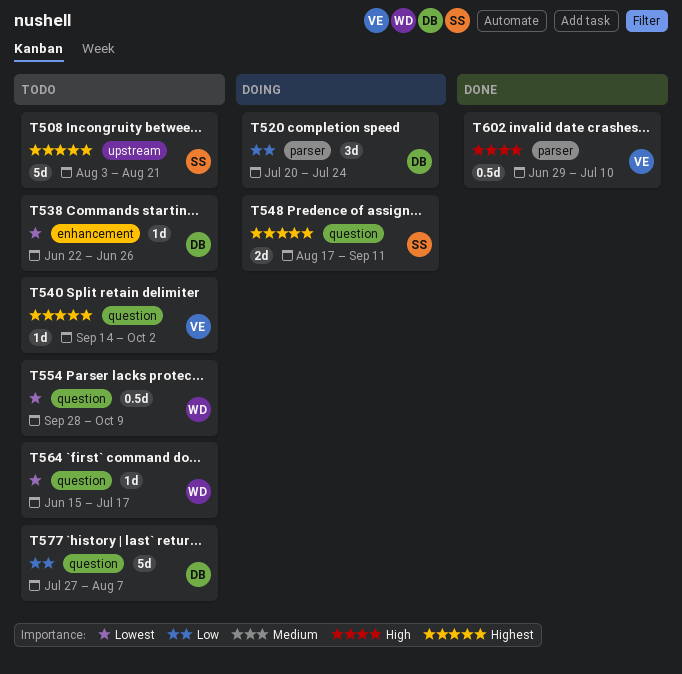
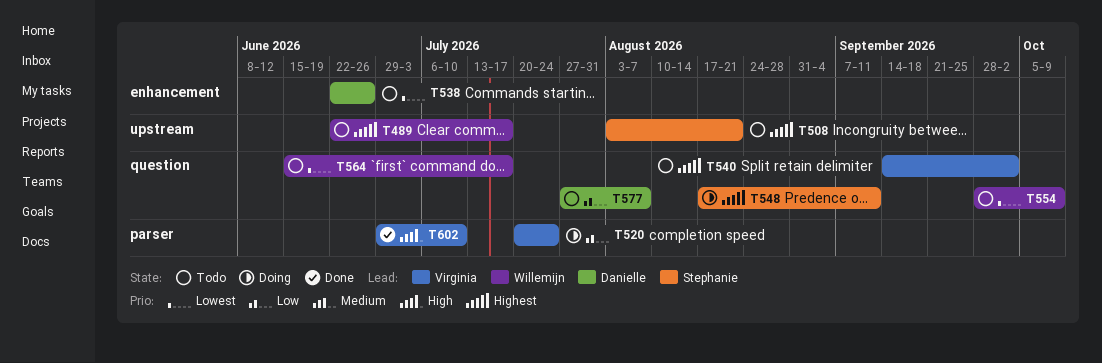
T489: none -> present
T520, owner: Danielle -> Virginia

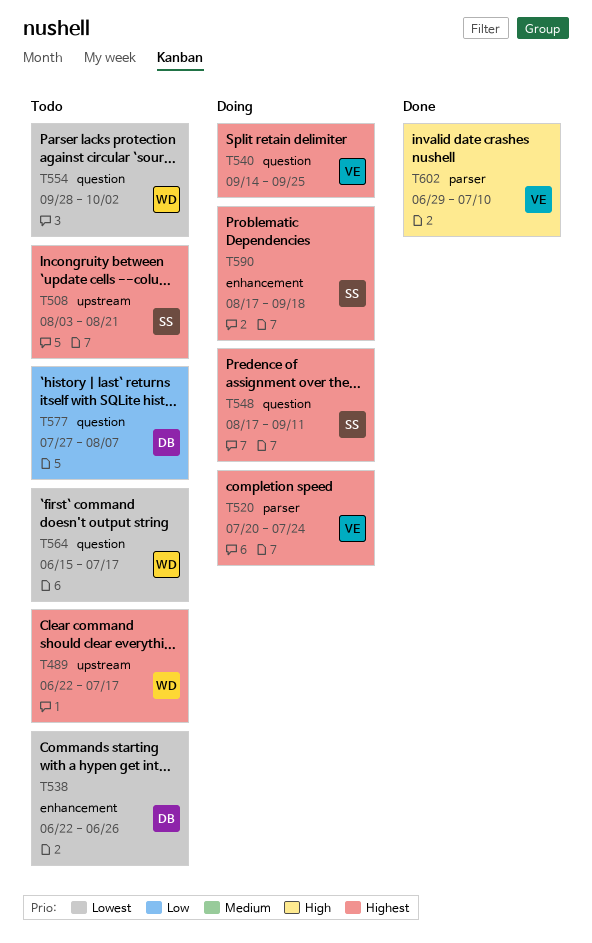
T520, priority: Low -> Highest
T540, status: Todo -> Doing
T540, due: Oct 2 -> Sep 25
T554, due: Oct 9 -> Oct 2
T590: none -> present

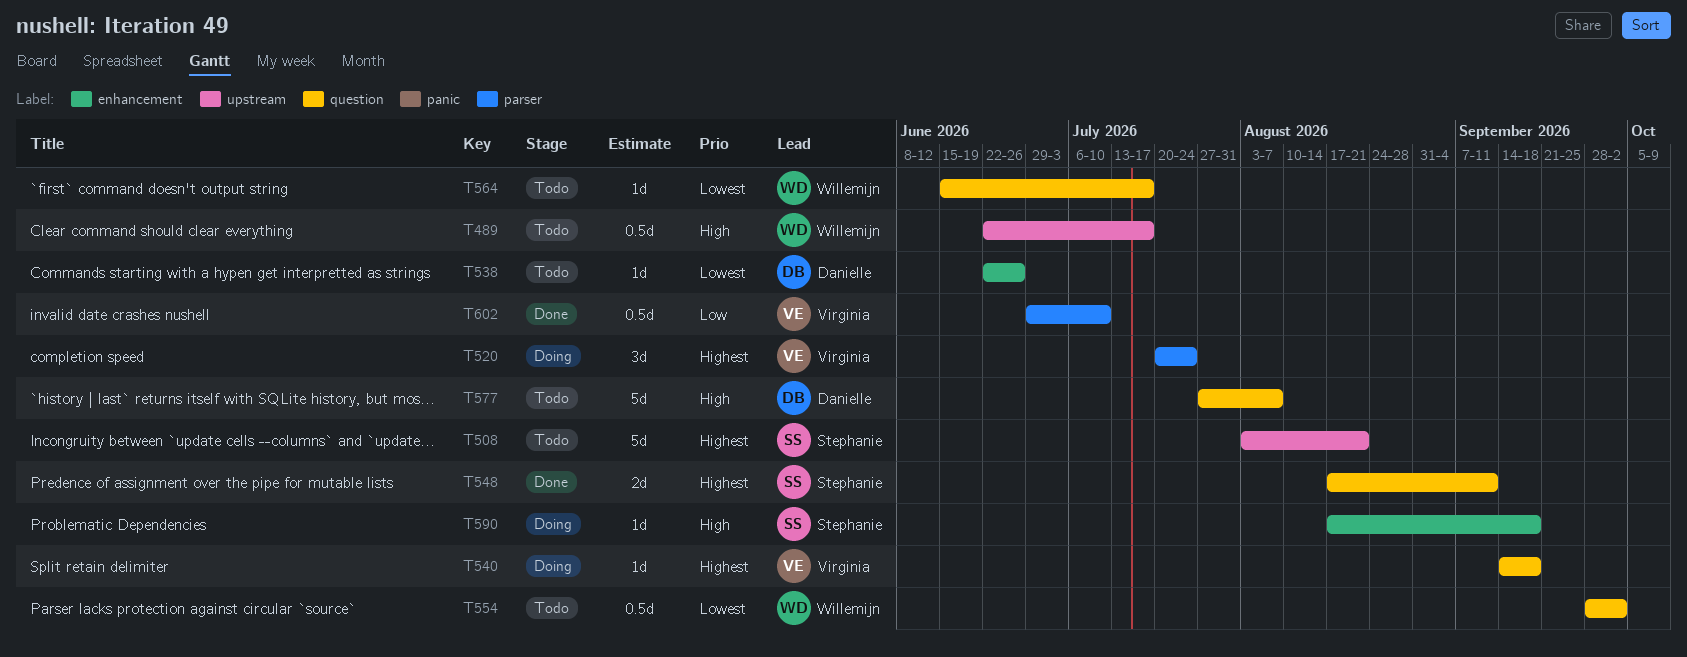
T489, priority: Highest -> High
T540, due: Sep 25 -> Sep 18
T548, status: Doing -> Done
T577, priority: Low -> High
T590, priority: Highest -> High
T602, priority: High -> Low

